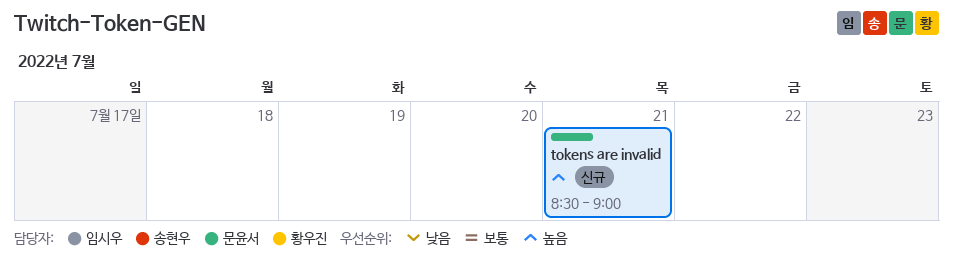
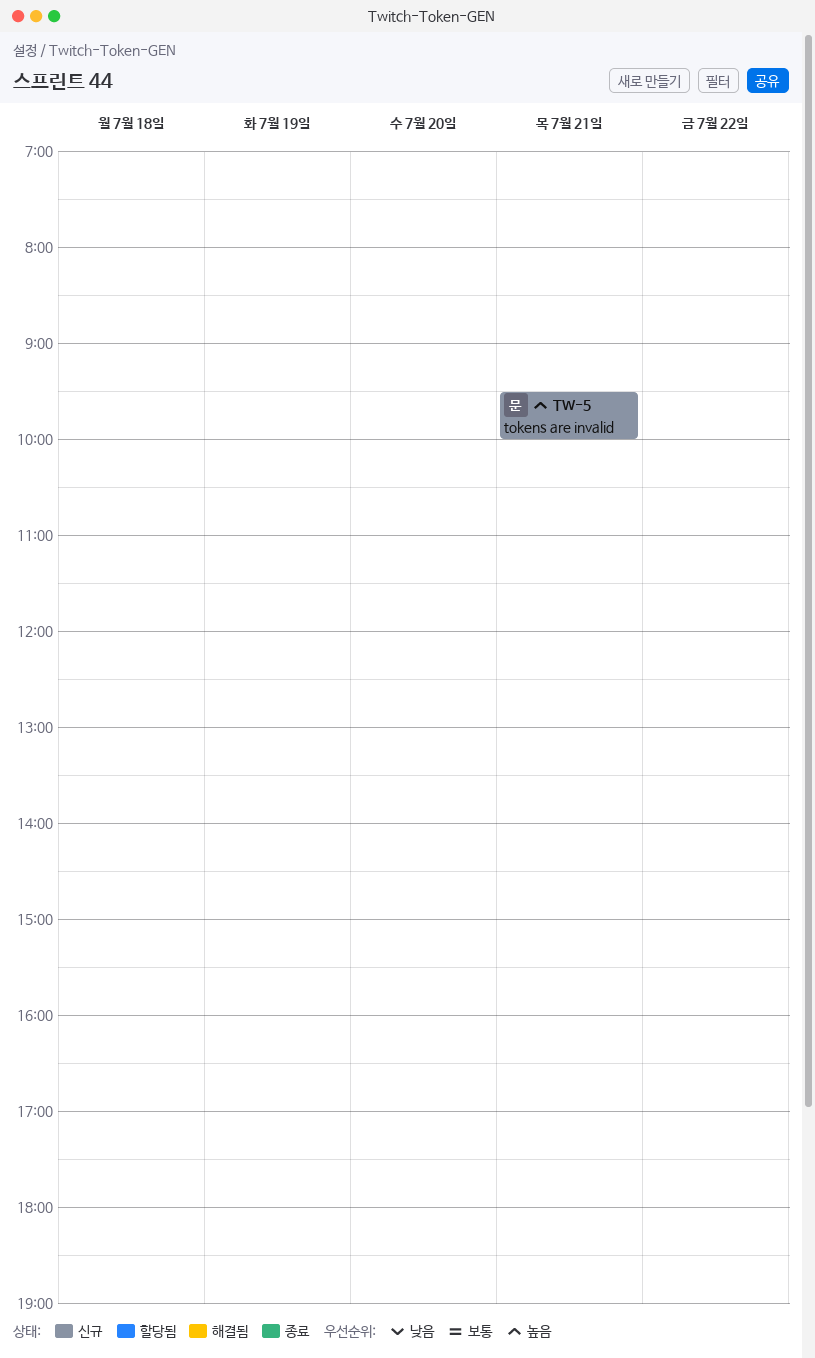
tokens are invalid, begins: 08:30 -> 09:30
tokens are invalid, ends: 09:00 -> 10:00

